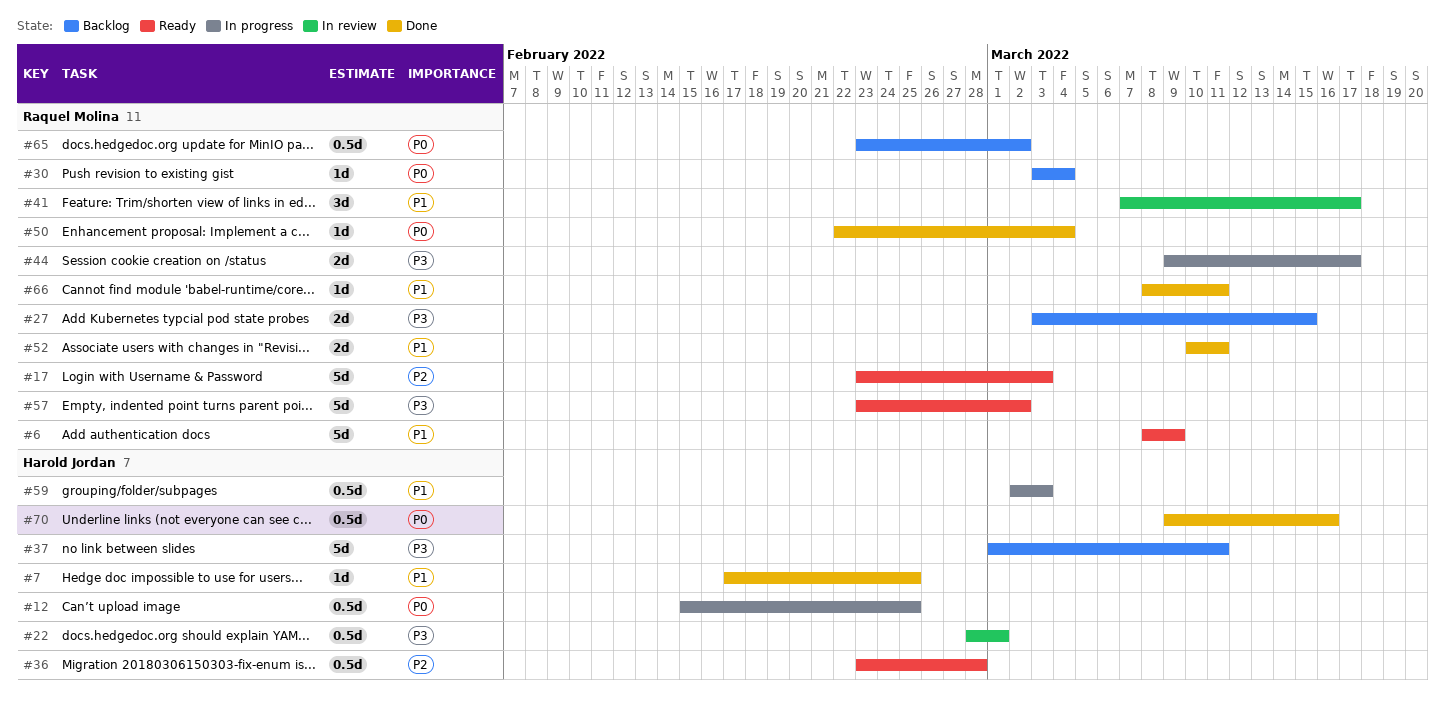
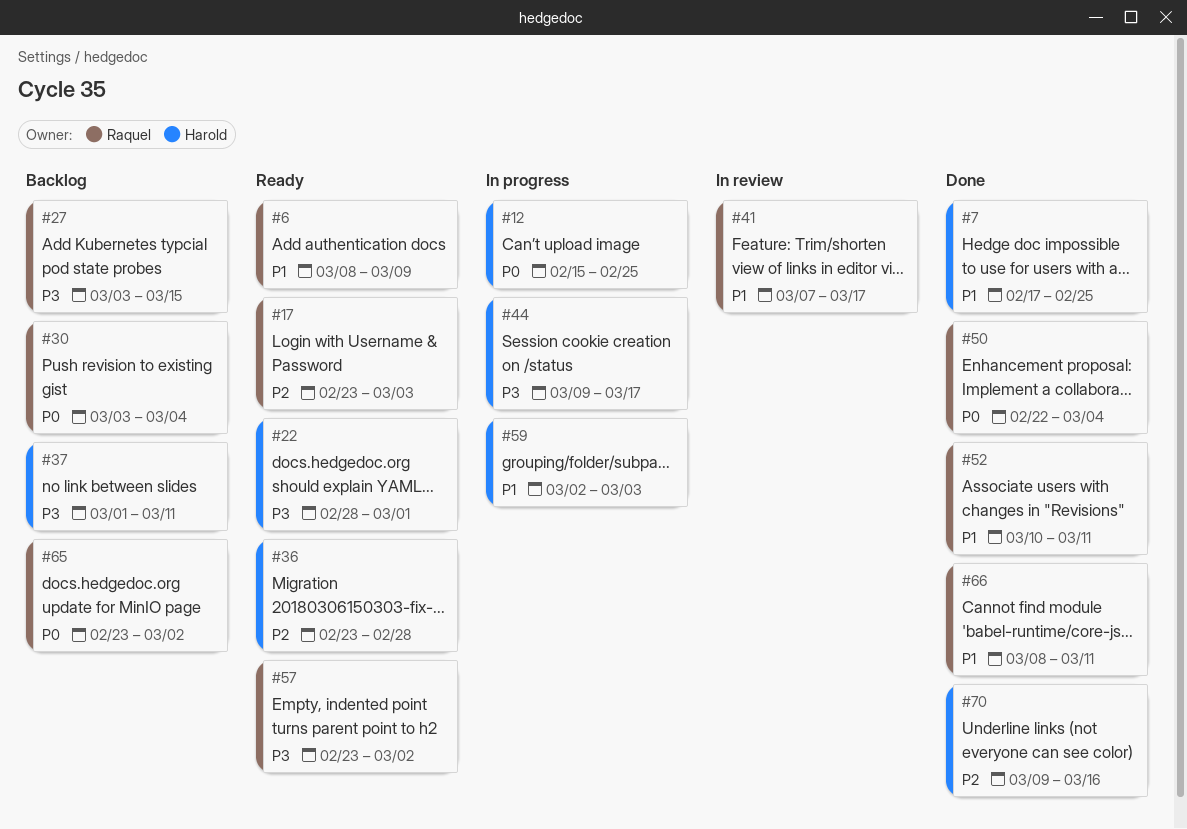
#22, status: In review -> Ready
#44, owner: Raquel Molina -> Harold Jordan
#70, priority: P0 -> P2

